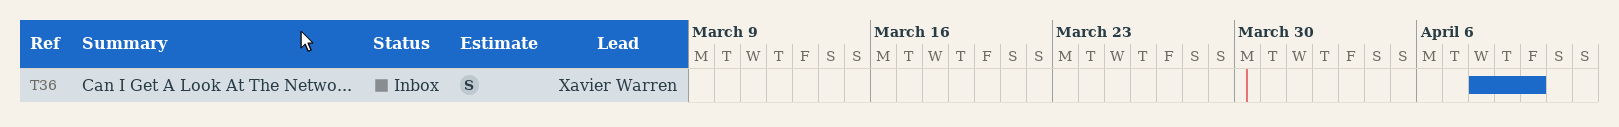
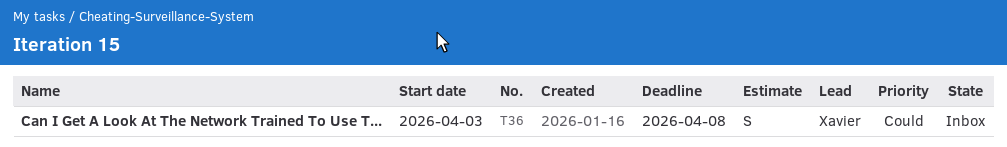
T36, start: Apr 8 -> Apr 3
T36, due: Apr 10 -> Apr 8

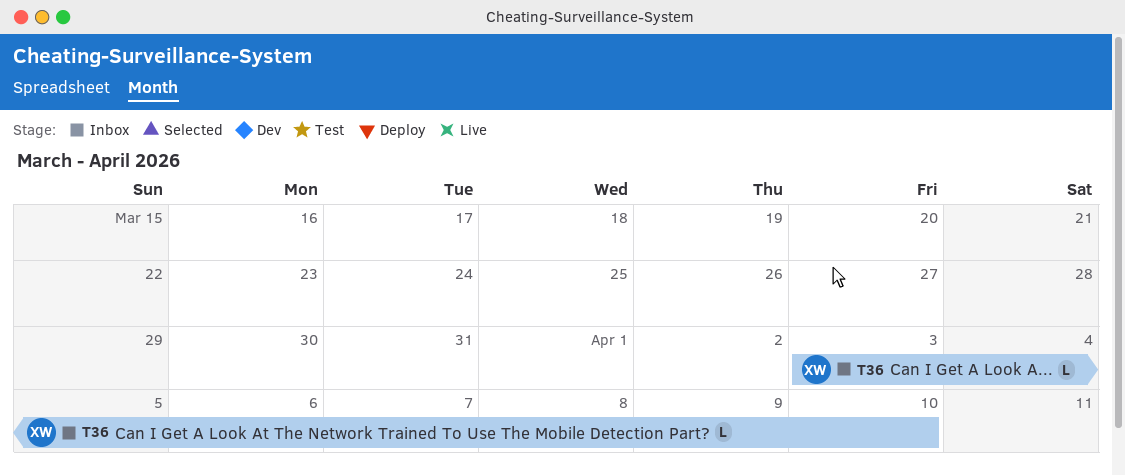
T36, estimate: S -> L
T36, due: Apr 8 -> Apr 10

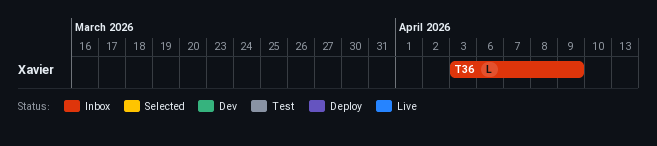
T36, due: Apr 10 -> Apr 9

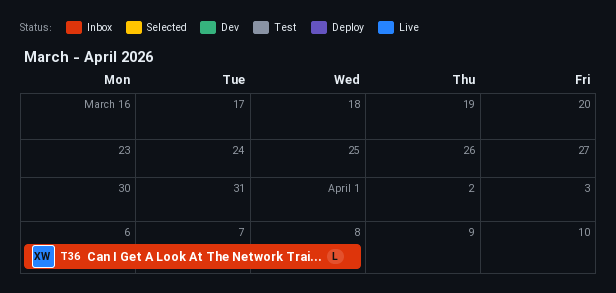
T36, start: Apr 3 -> Apr 6
T36, due: Apr 9 -> Apr 8

